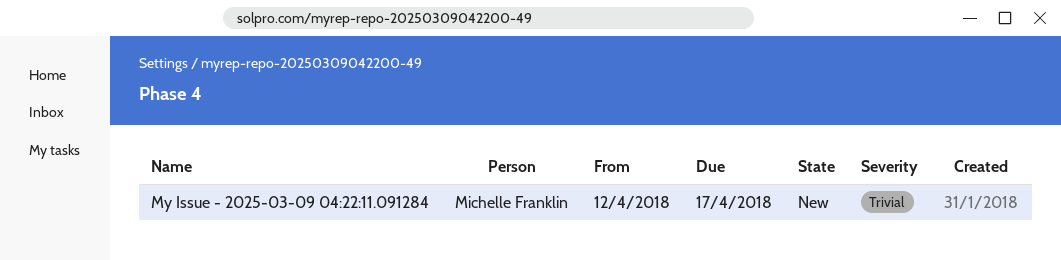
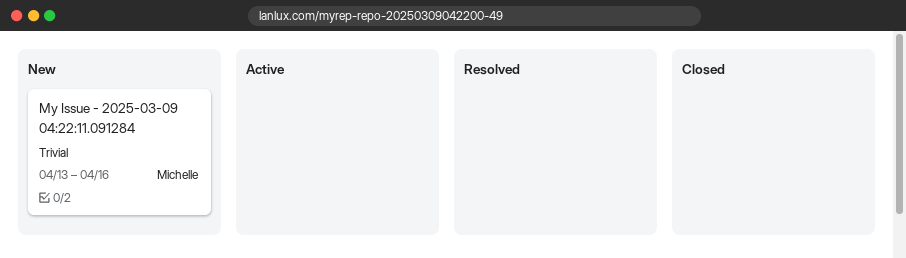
My Issue - 2025-03-09 04:22:11.091284, start: Apr 12 -> Apr 13
My Issue - 2025-03-09 04:22:11.091284, due: Apr 17 -> Apr 16

